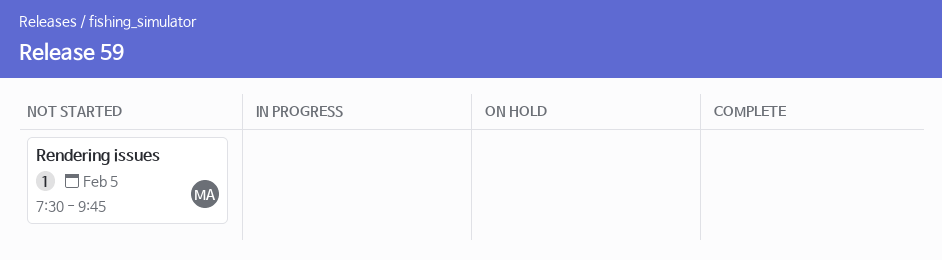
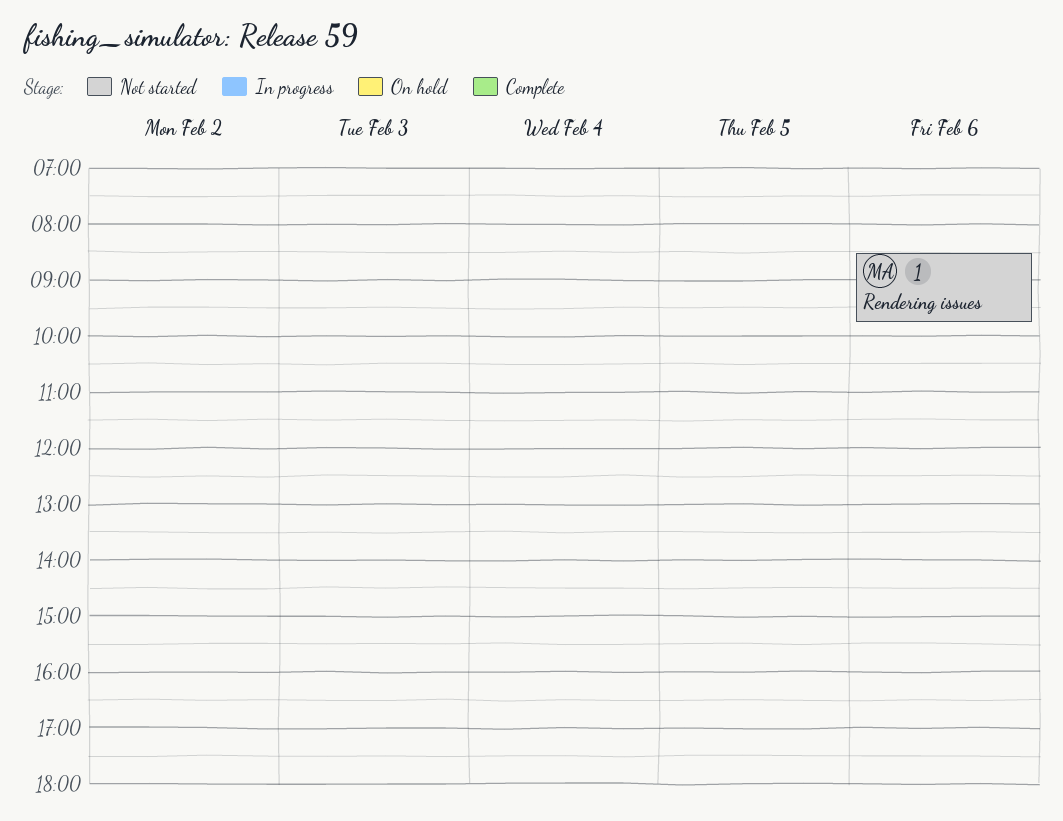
Rendering issues, day: Feb 5 -> Feb 6
Rendering issues, begins: 07:30 -> 08:30

